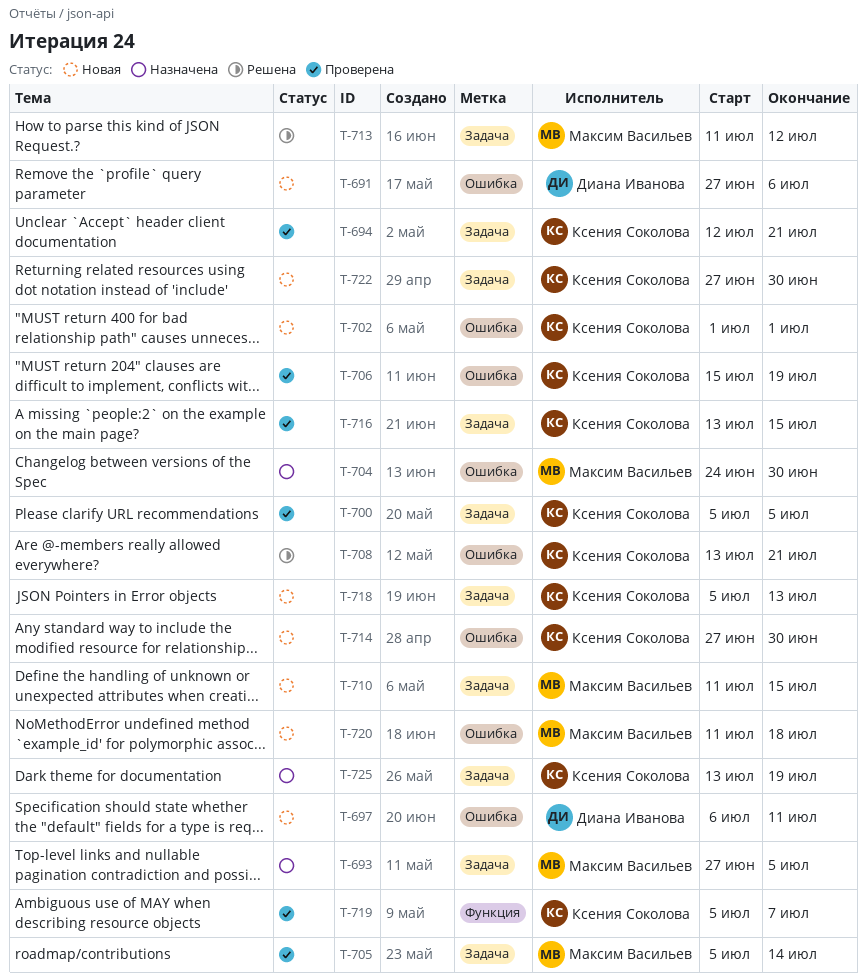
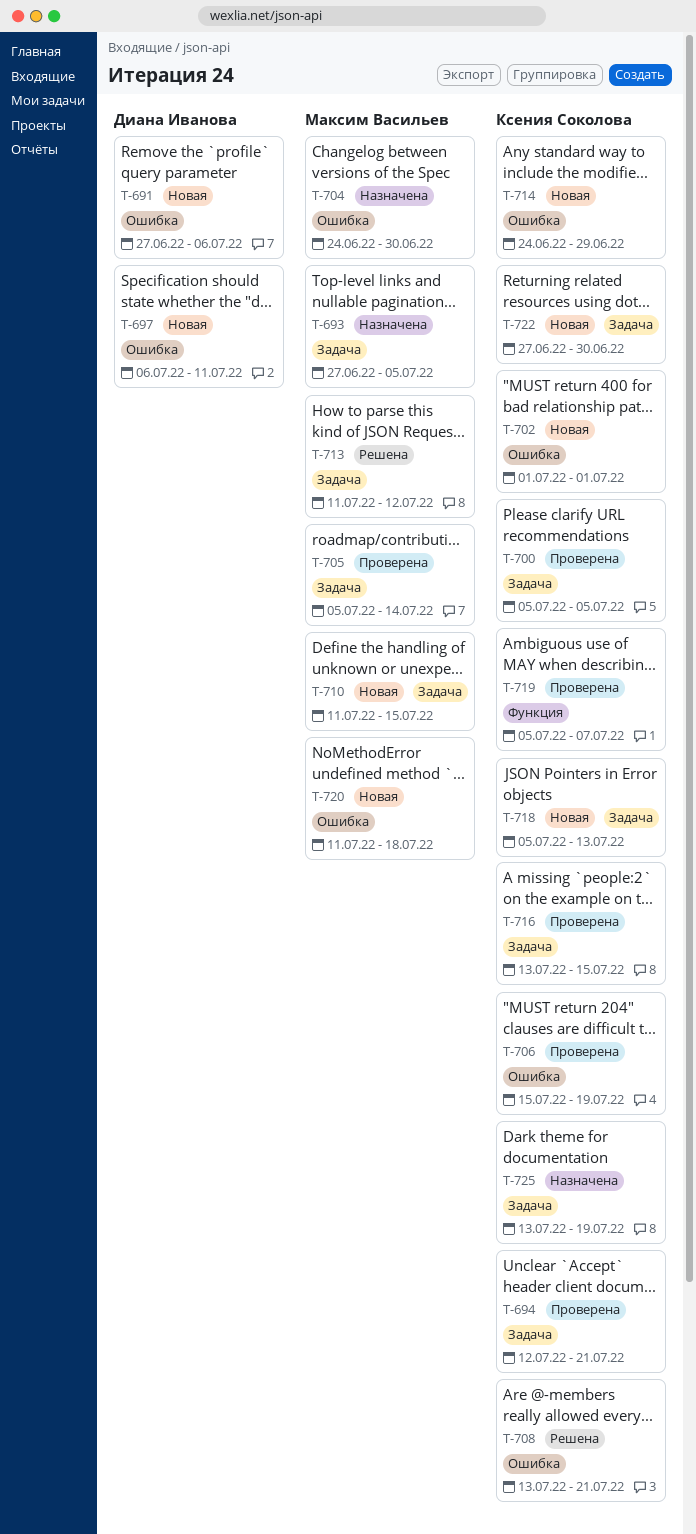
T-714, start: Jun 27 -> Jun 24
T-714, due: Jun 30 -> Jun 29

